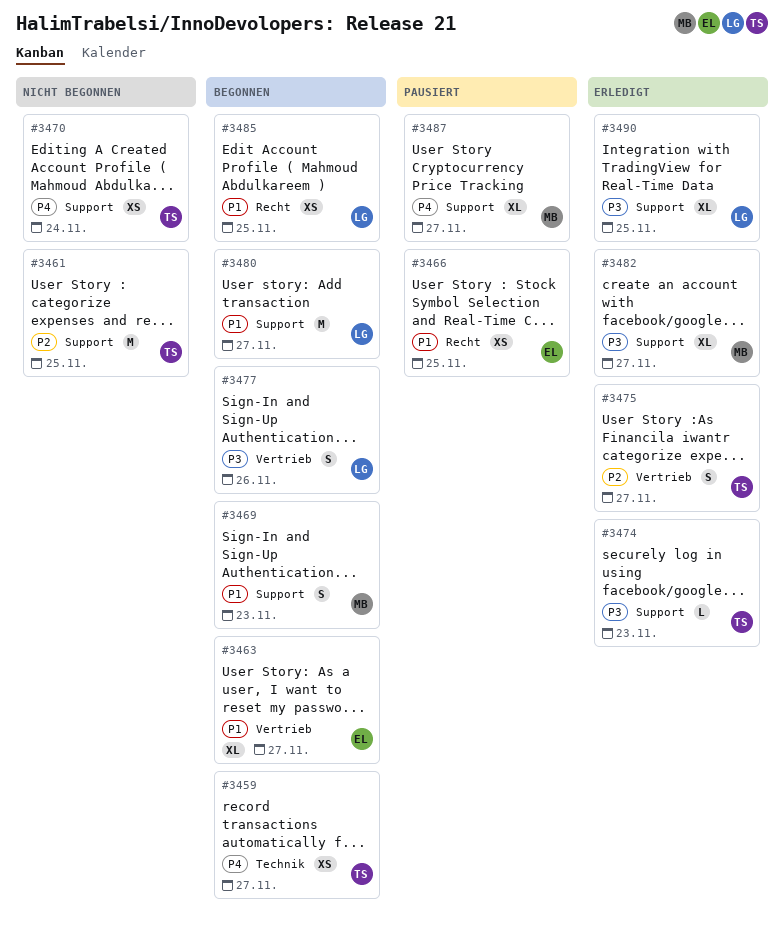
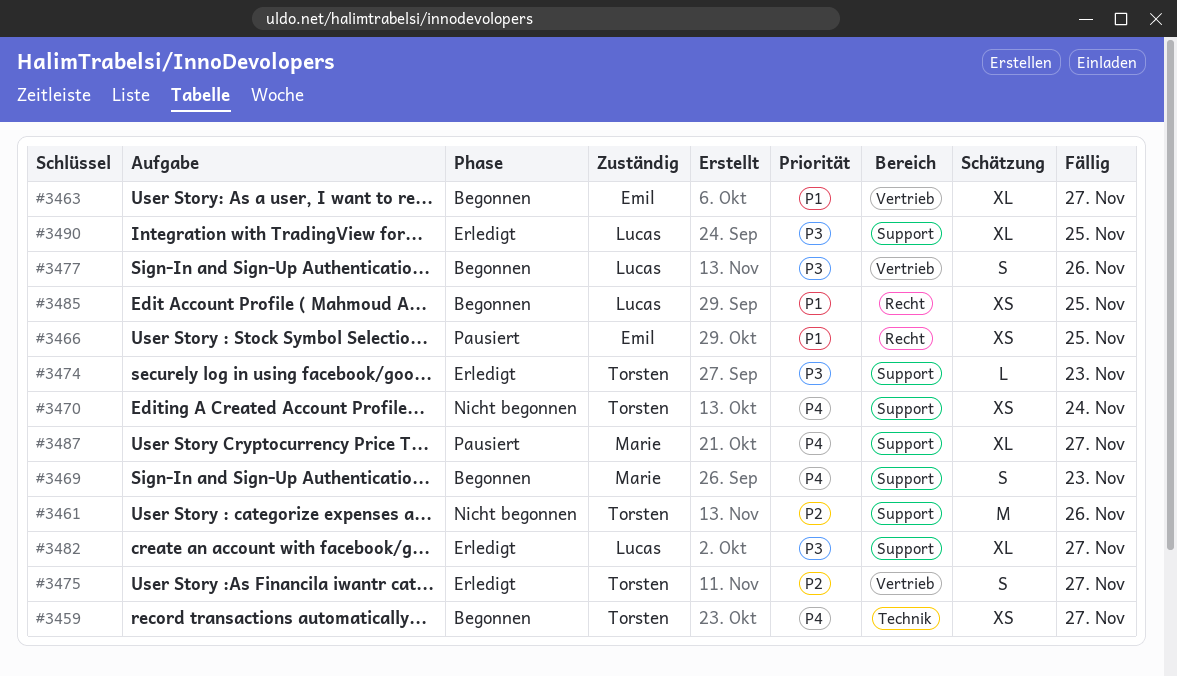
#3461, due: Nov 25 -> Nov 26
#3469, priority: P1 -> P4
#3480: present -> none
#3482, owner: Marie -> Lucas

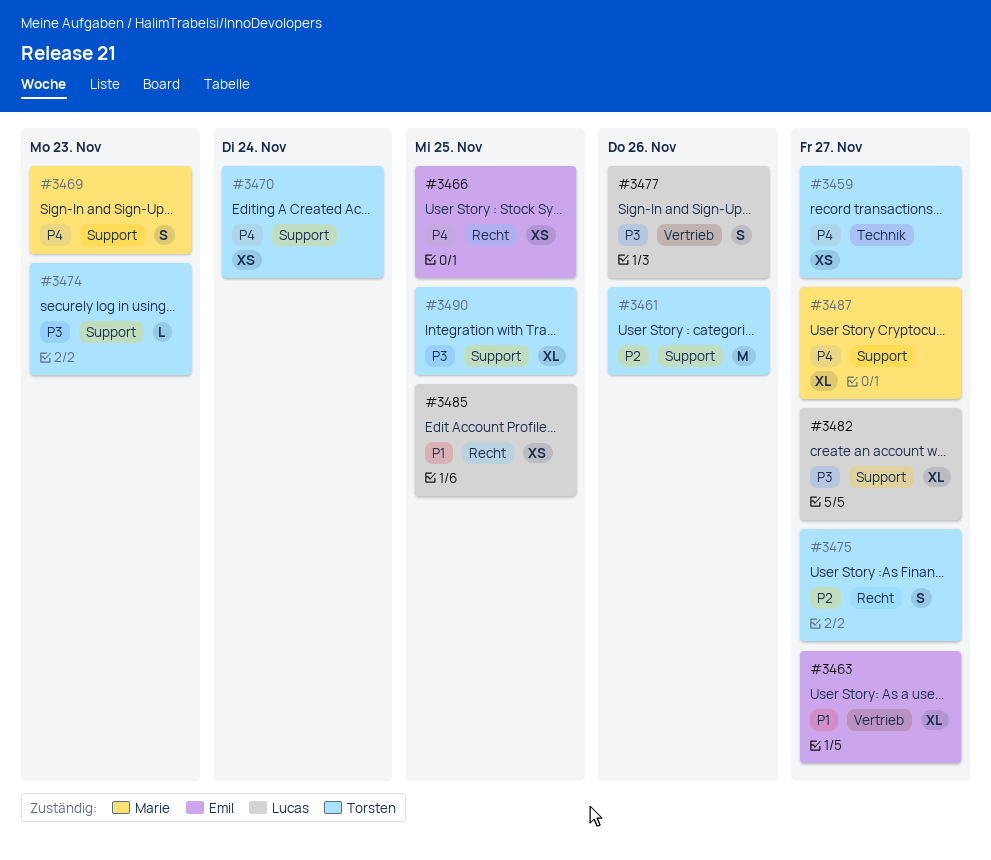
#3466, priority: P1 -> P4
#3475, label: Vertrieb -> Recht
#3490, owner: Lucas -> Torsten

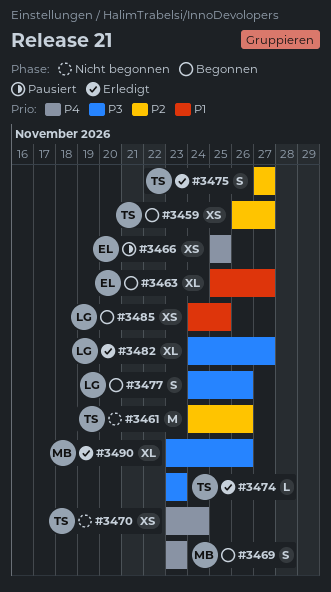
#3459, priority: P4 -> P2
#3487: present -> none
#3490, owner: Torsten -> Marie
#3490, due: Nov 25 -> Nov 26

